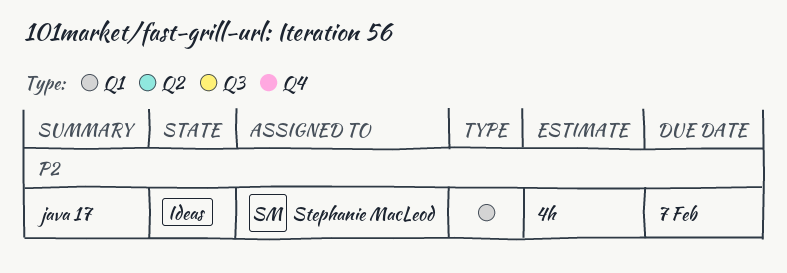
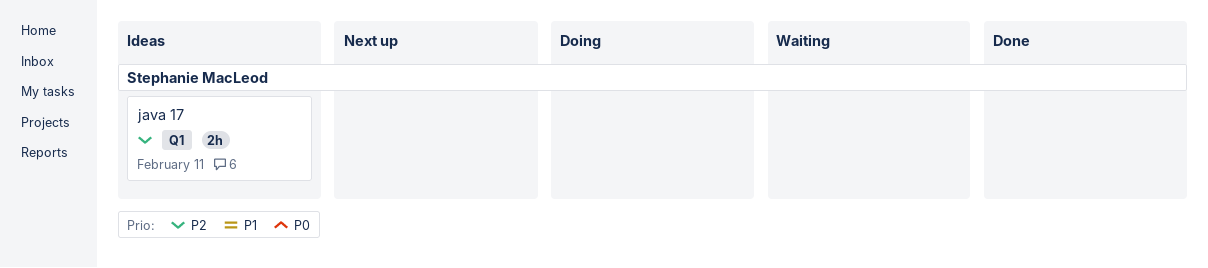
java 17, estimate: 4h -> 2h
java 17, due: Feb 7 -> Feb 11

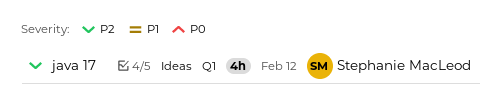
java 17, estimate: 2h -> 4h
java 17, due: Feb 11 -> Feb 12

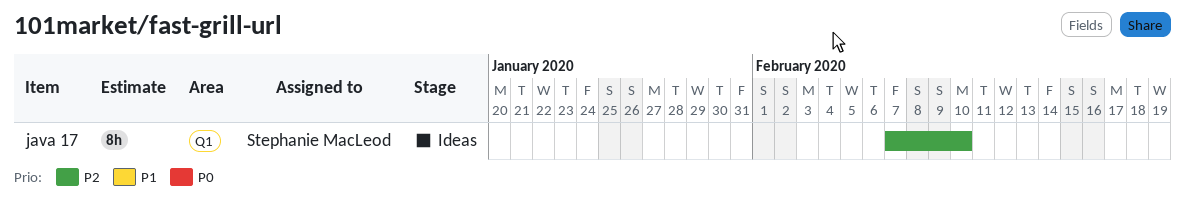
java 17, estimate: 4h -> 8h
java 17, due: Feb 12 -> Feb 10

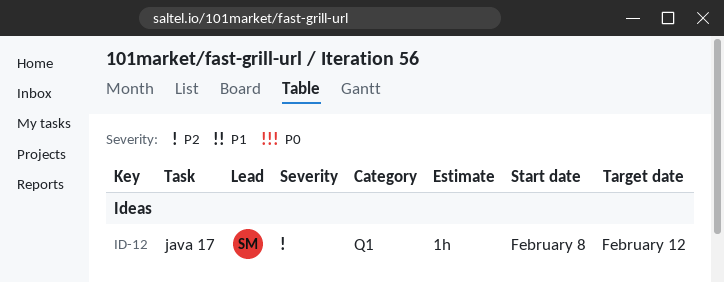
java 17, estimate: 8h -> 1h
java 17, start: Feb 7 -> Feb 8
java 17, due: Feb 10 -> Feb 12

